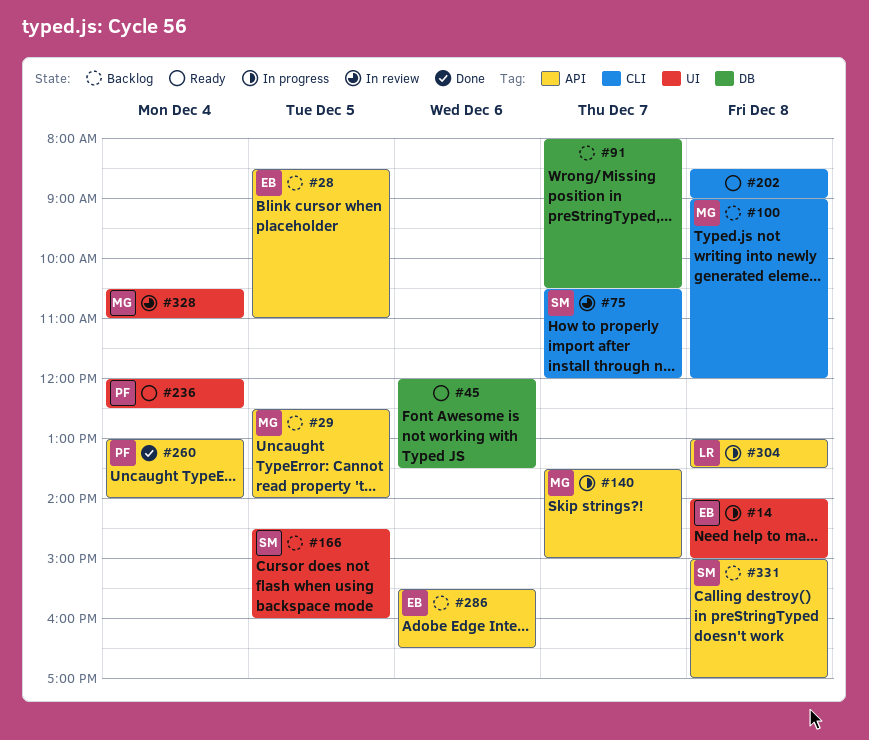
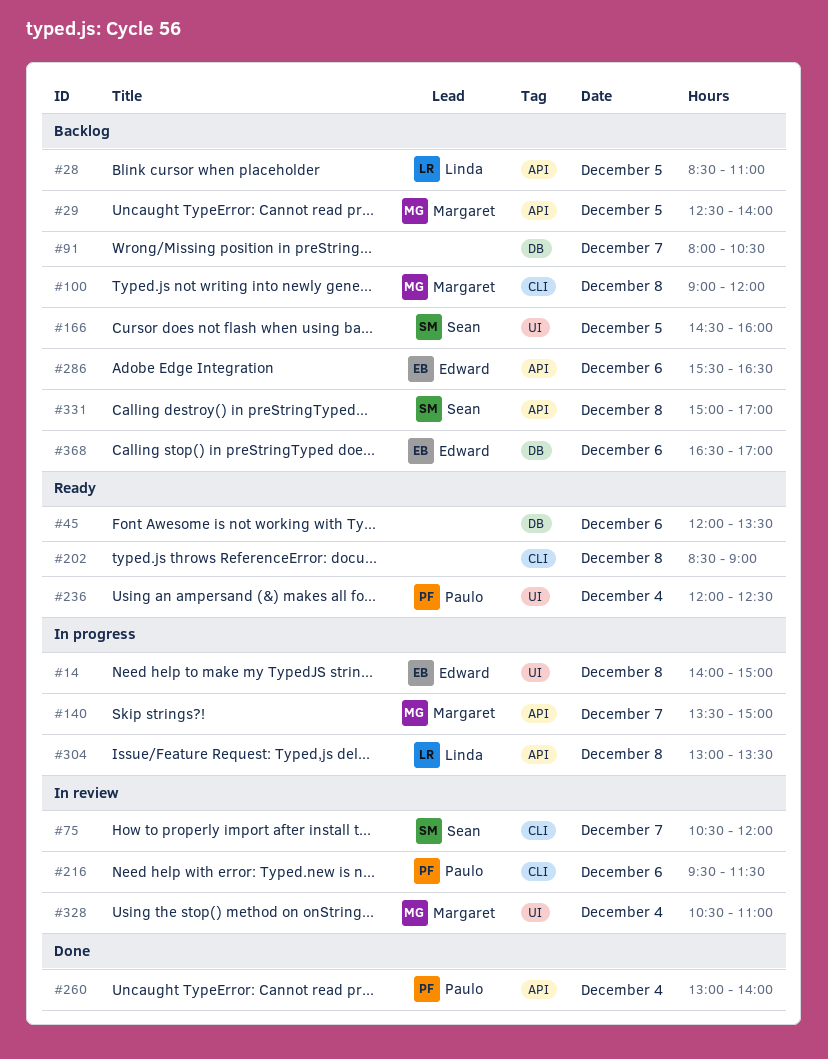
#28, owner: Edward -> Linda
#216: none -> present
#368: none -> present

